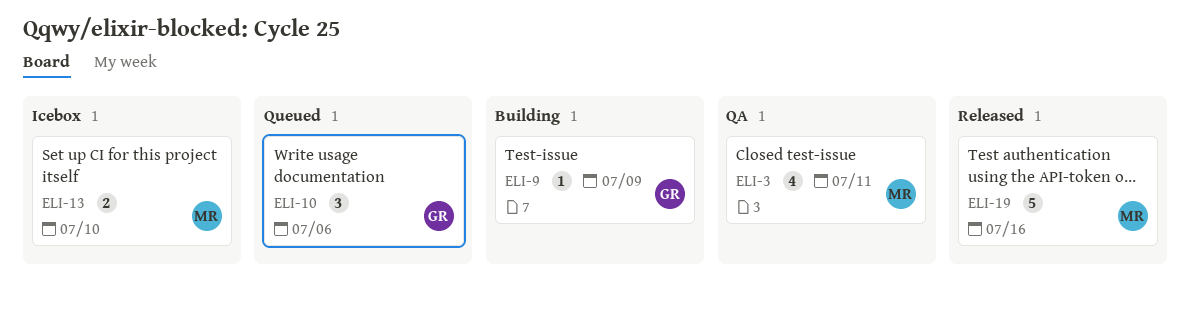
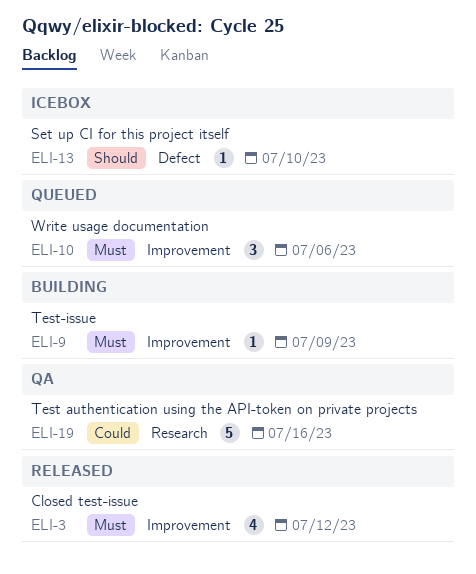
ELI-3, status: QA -> Released
ELI-3, due: Jul 11 -> Jul 12
ELI-13, estimate: 2 -> 1
ELI-19, status: Released -> QA

